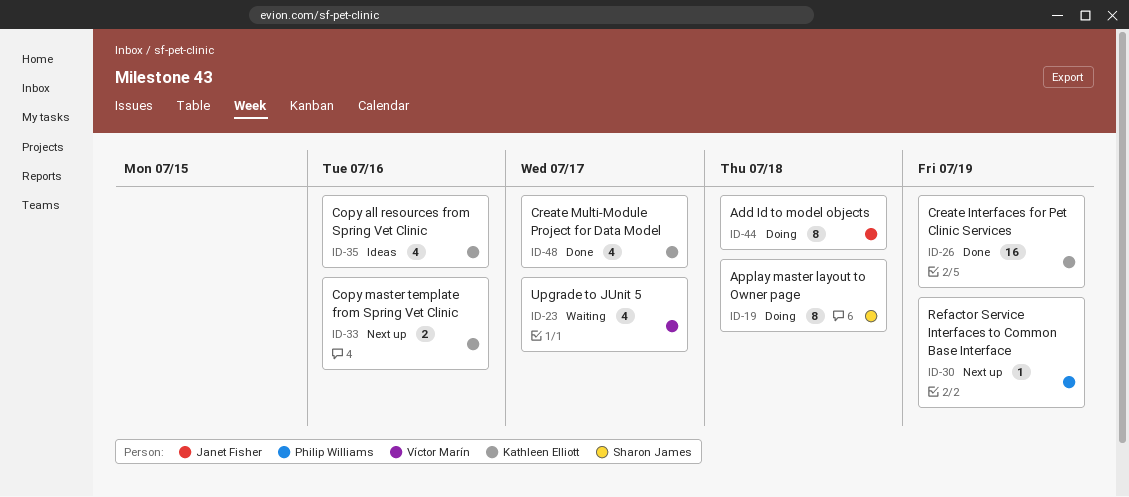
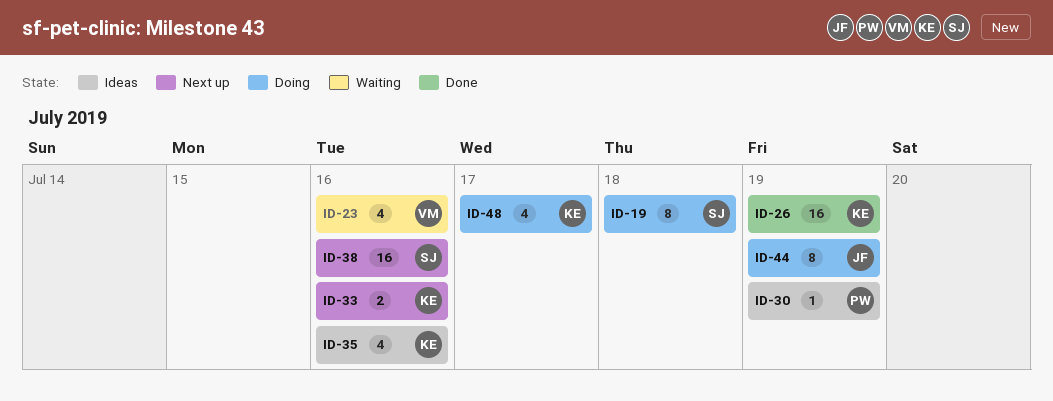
ID-23, due: Jul 17 -> Jul 16
ID-30, status: Next up -> Ideas
ID-38: none -> present
ID-44, due: Jul 18 -> Jul 19
ID-48, status: Done -> Doing

